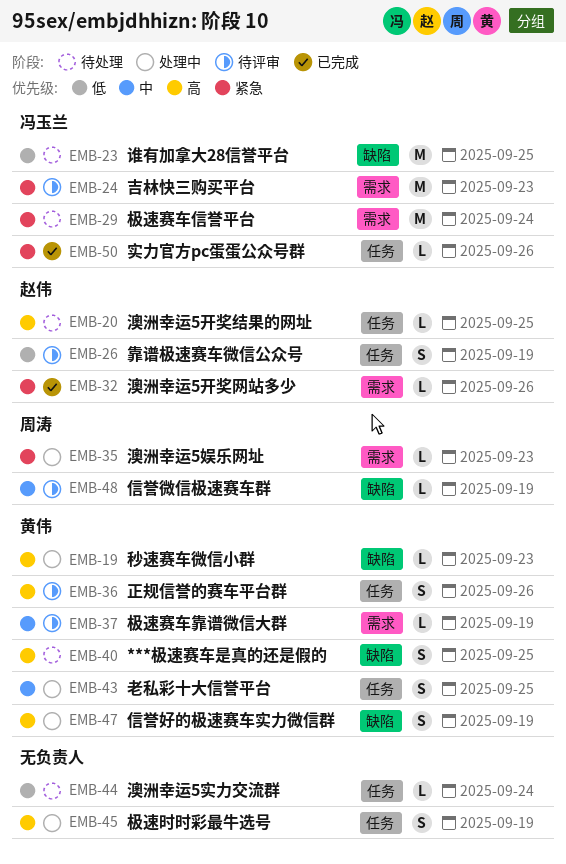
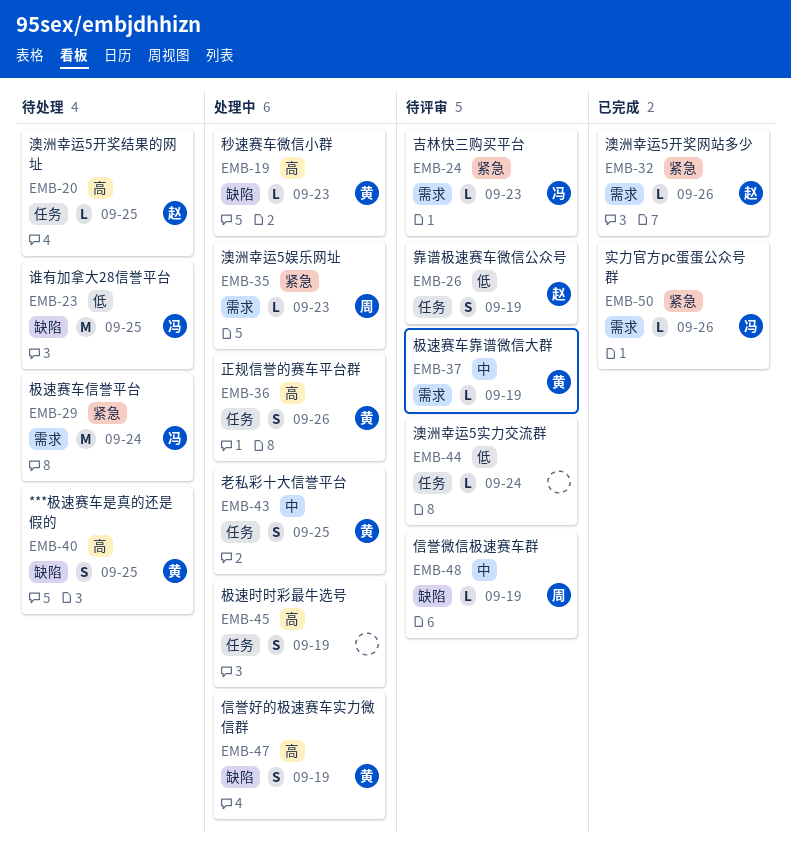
EMB-24, estimate: M -> L
EMB-36, status: 待评审 -> 处理中
EMB-44, status: 待处理 -> 待评审
EMB-50, label: 任务 -> 需求

